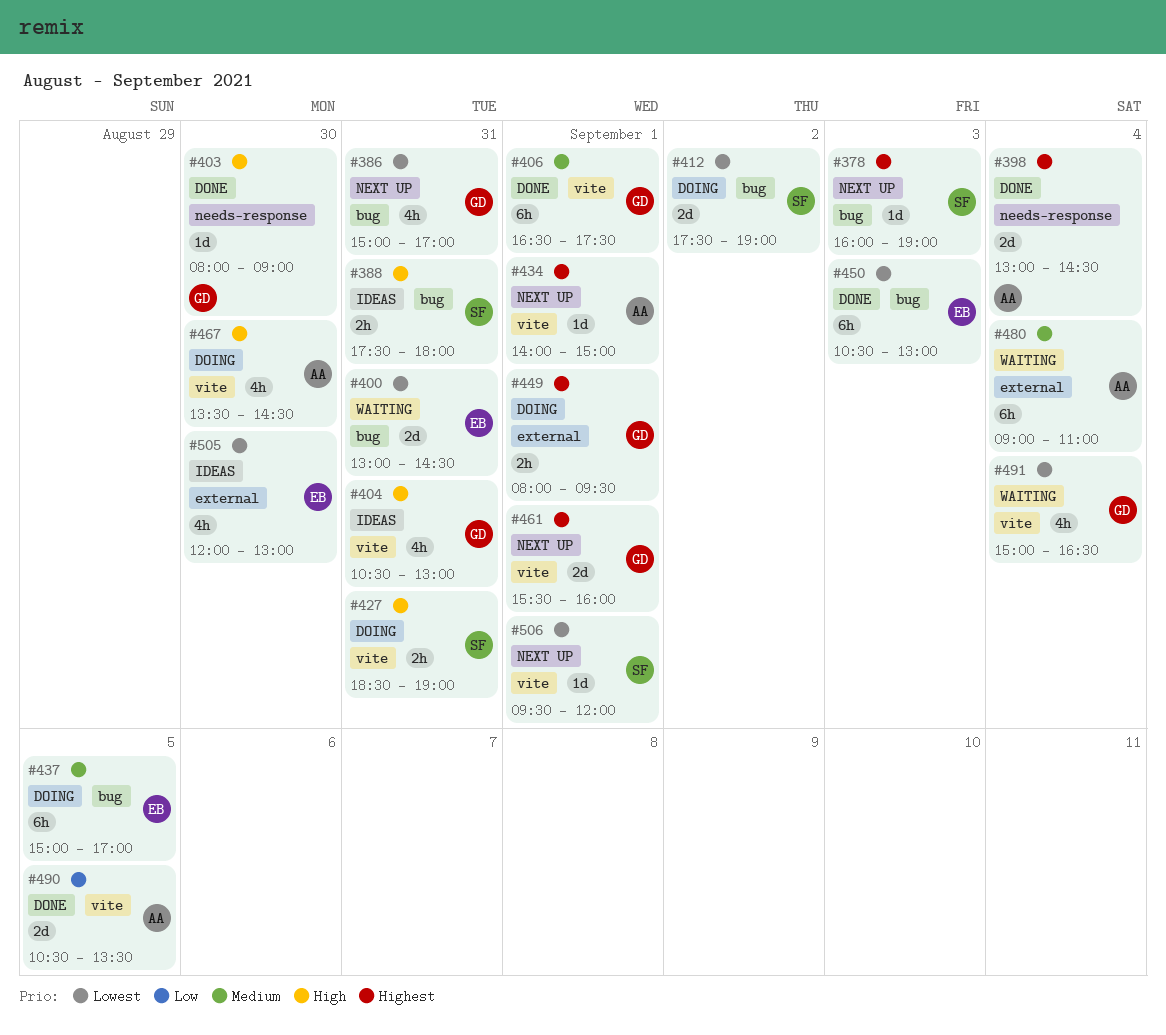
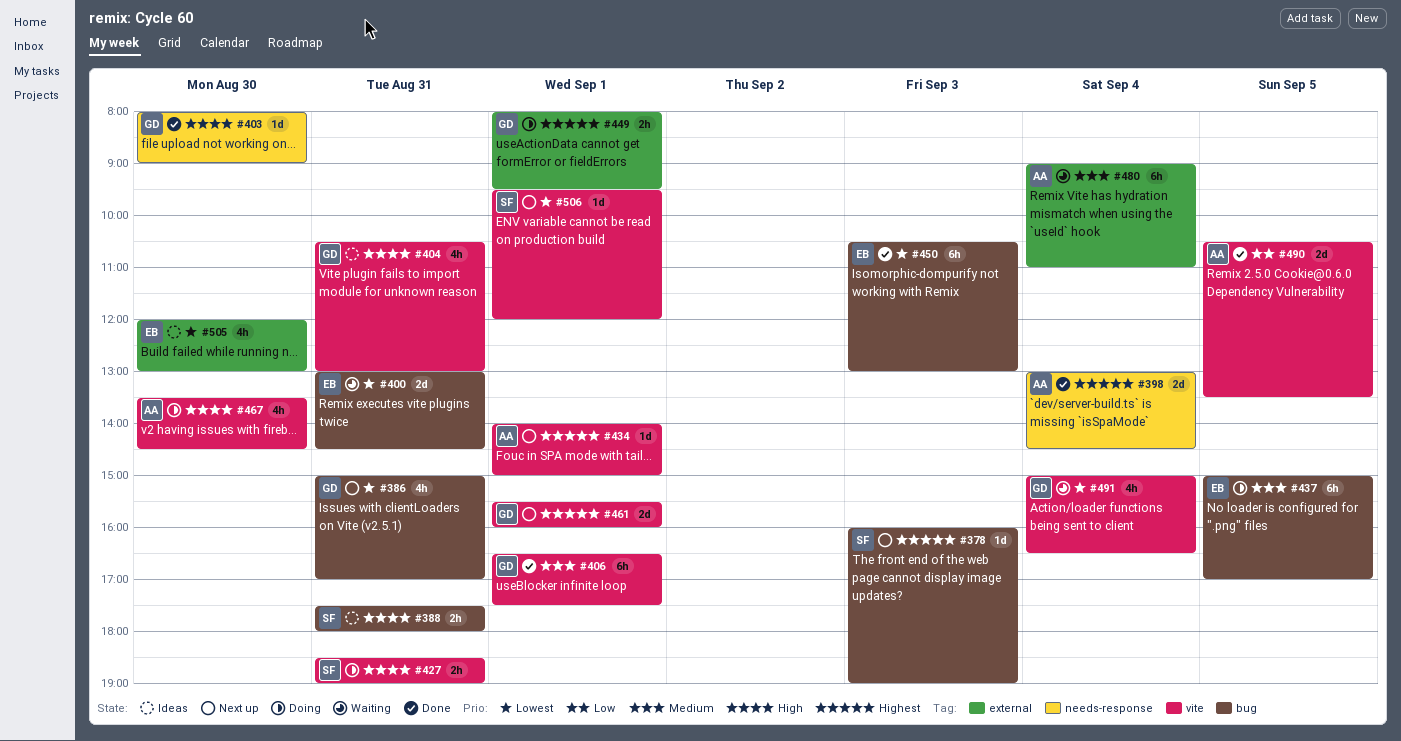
#412: present -> none

